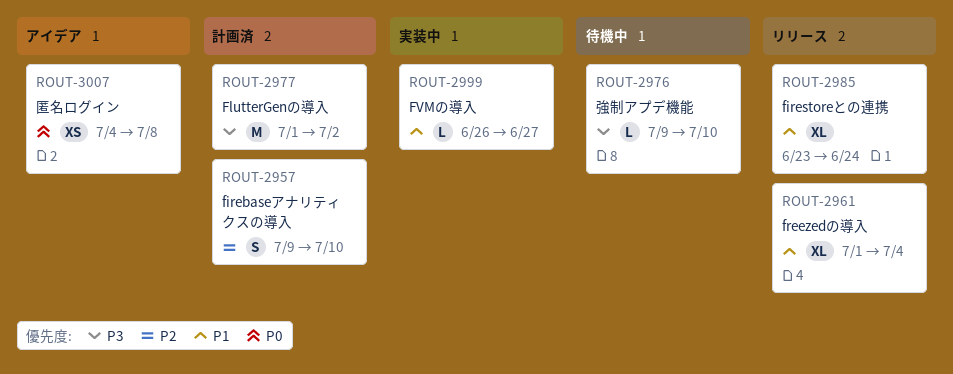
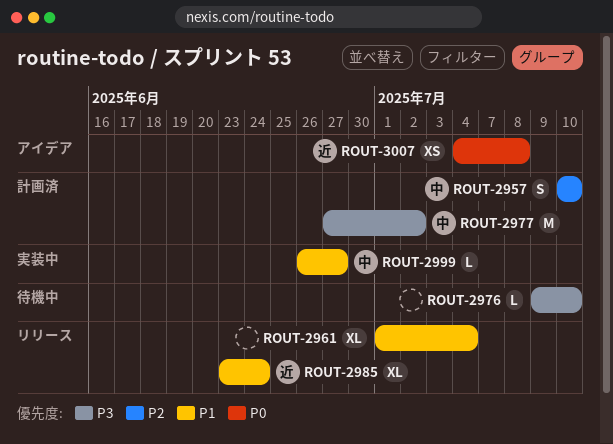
ROUT-2957, start: Jul 9 -> Jul 10
ROUT-2977, start: Jul 1 -> Jun 27

